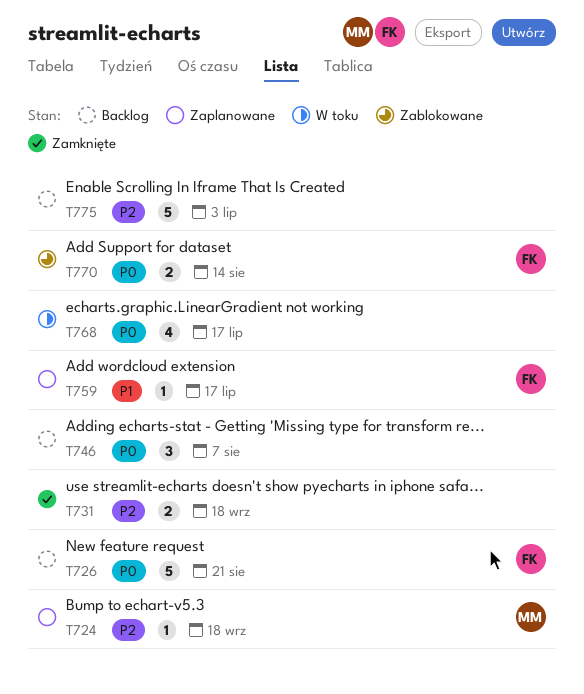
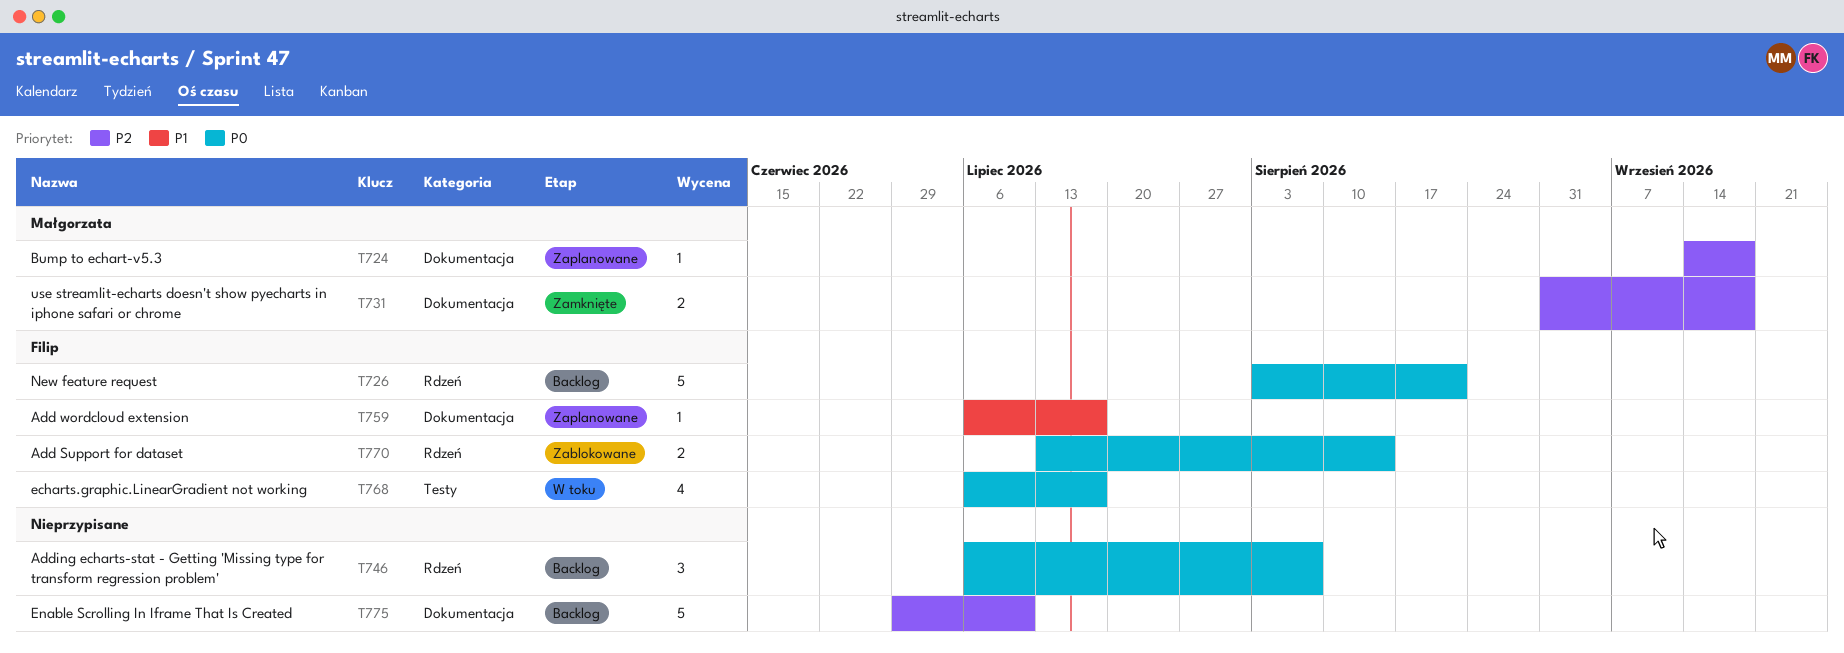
T731, owner: none -> Małgorzata
T768, owner: none -> Filip
T775, due: Jul 3 -> Jul 10

